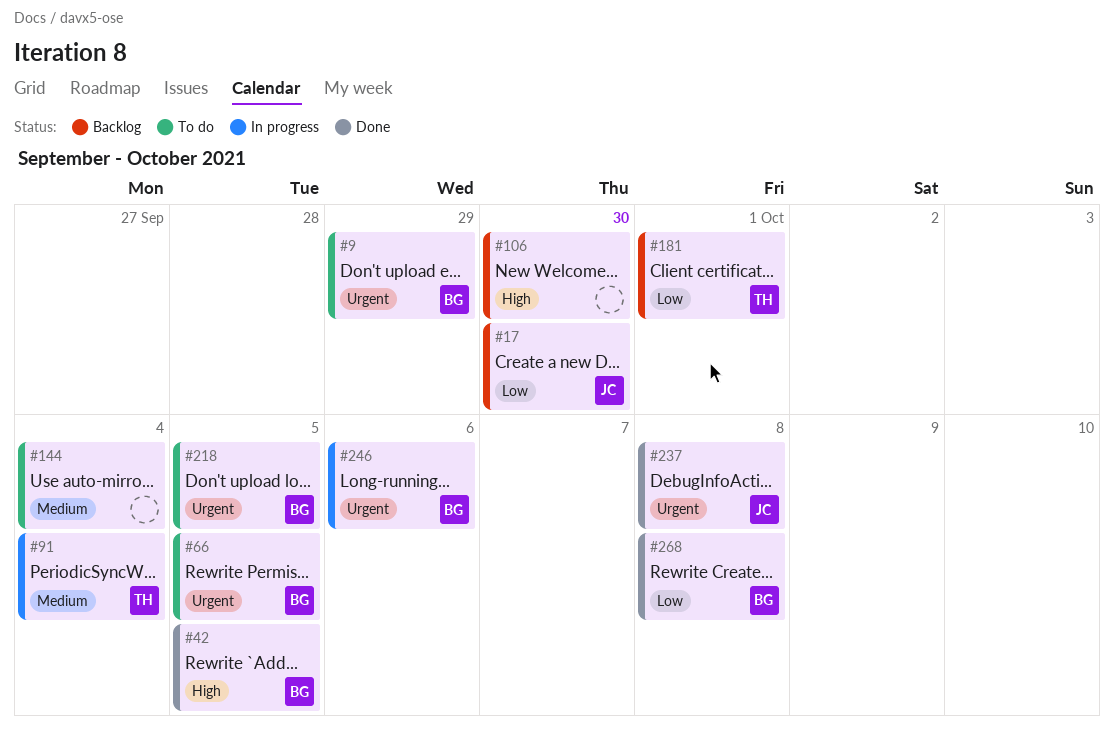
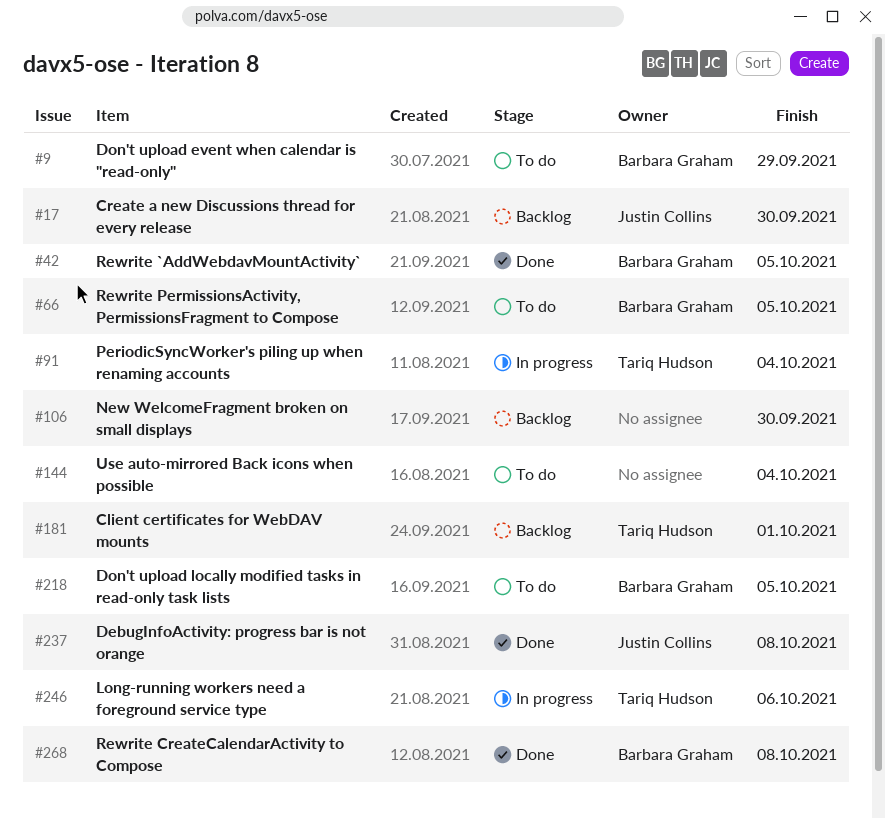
#246, owner: Barbara Graham -> Tariq Hudson

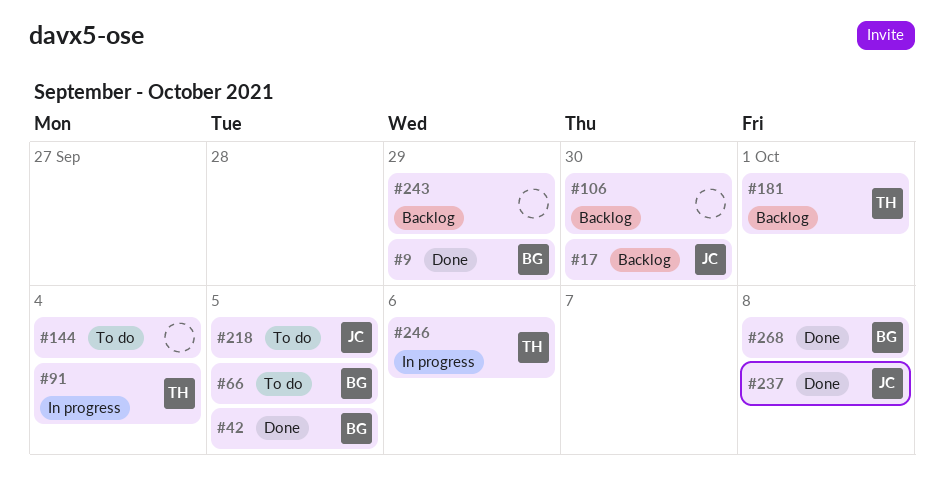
#9, status: To do -> Done
#218, owner: Barbara Graham -> Justin Collins
#243: none -> present

